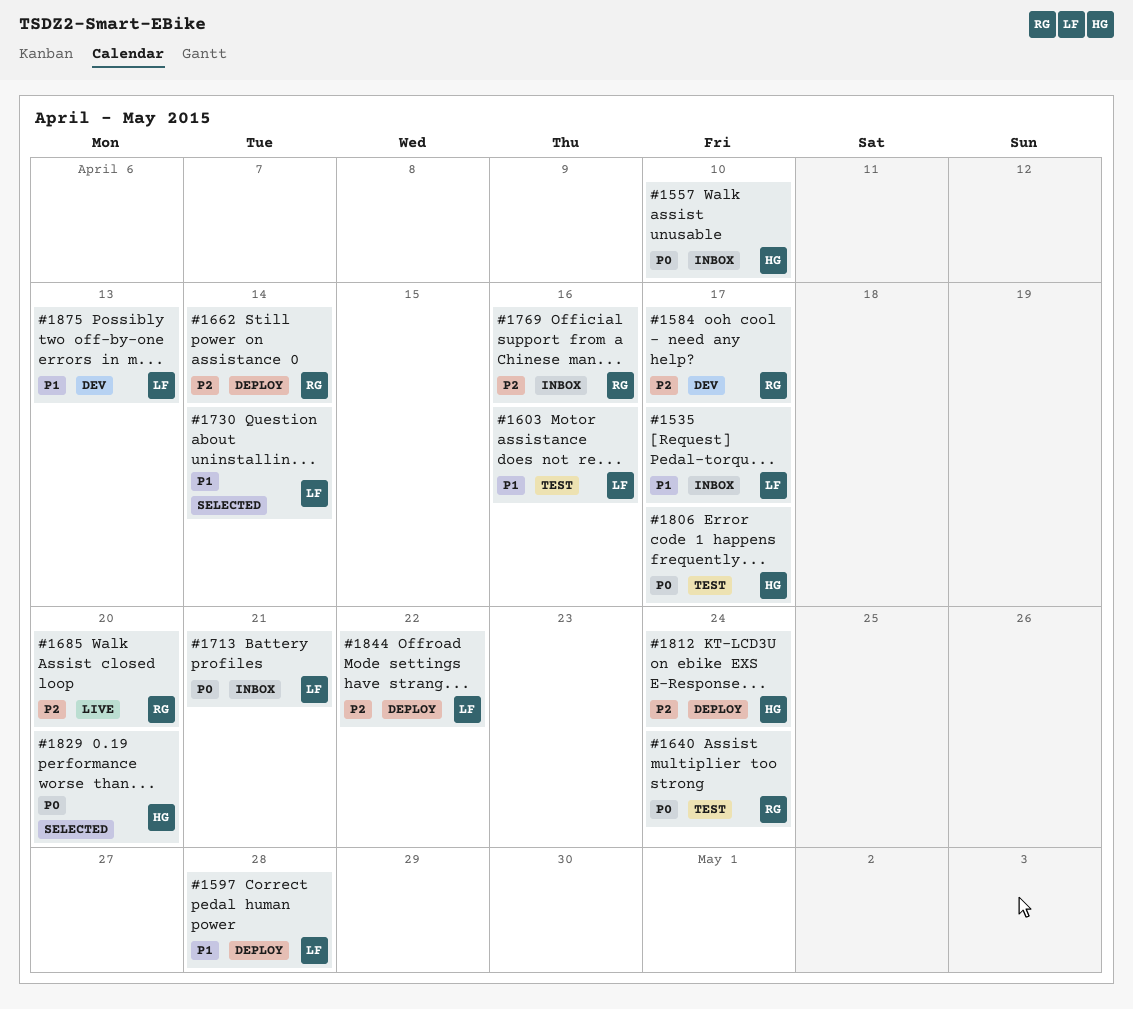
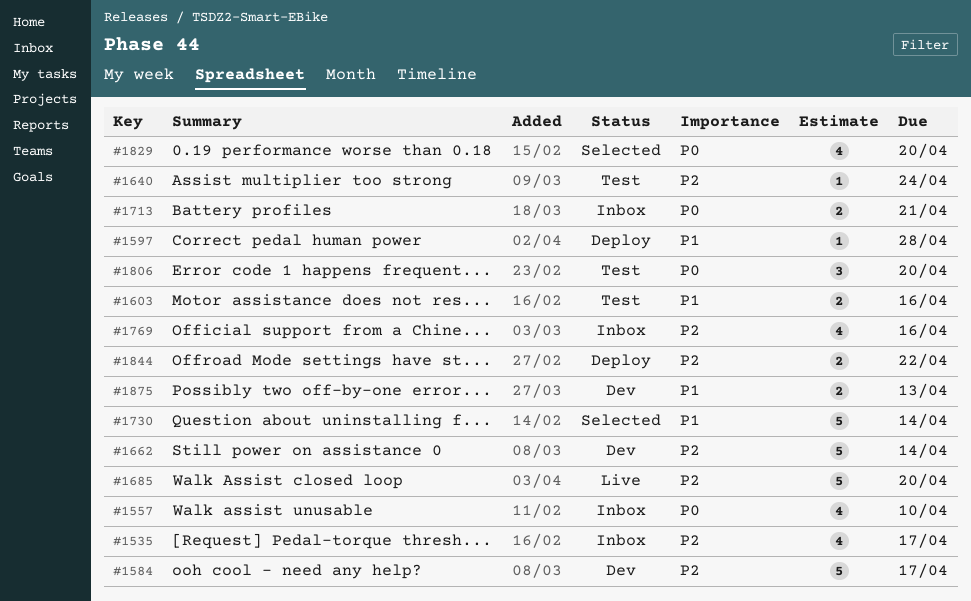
#1535, priority: P1 -> P2
#1640, priority: P0 -> P2
#1662, status: Deploy -> Dev
#1806, due: Apr 17 -> Apr 20
#1812: present -> none

